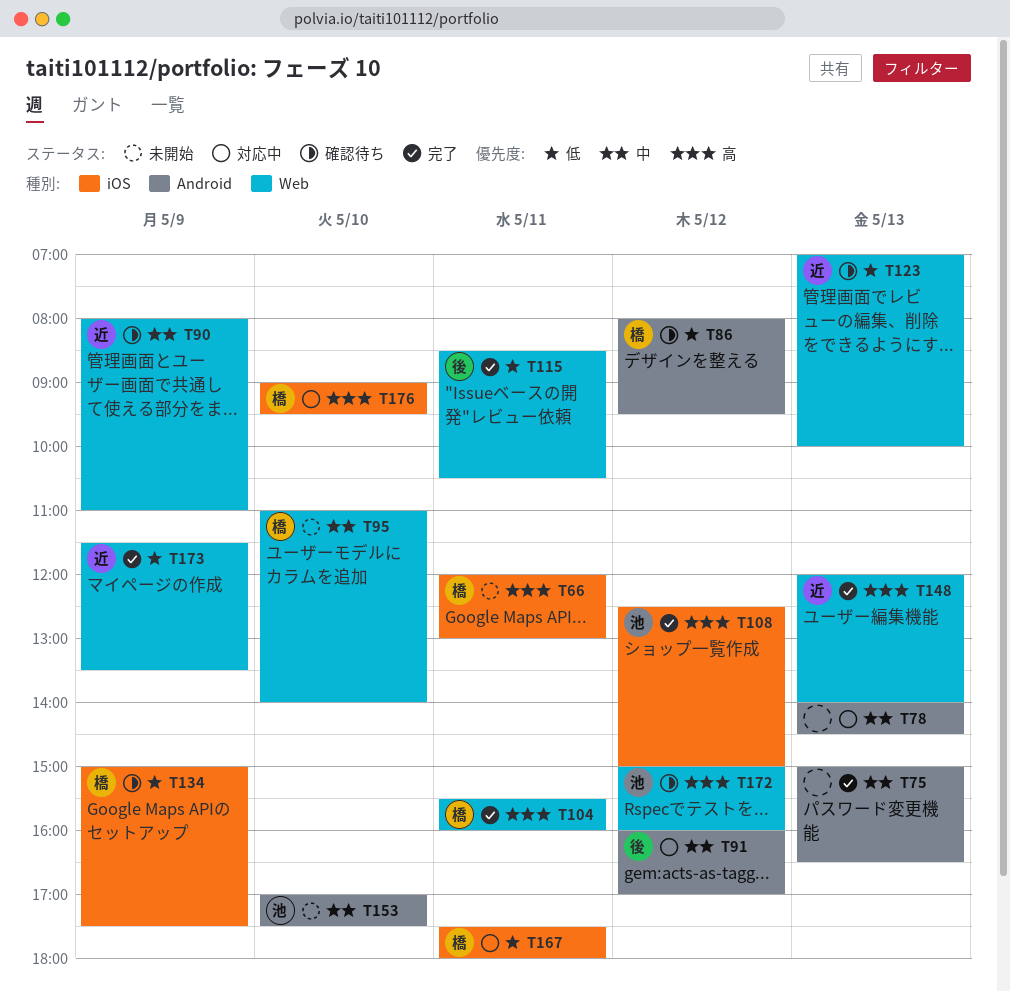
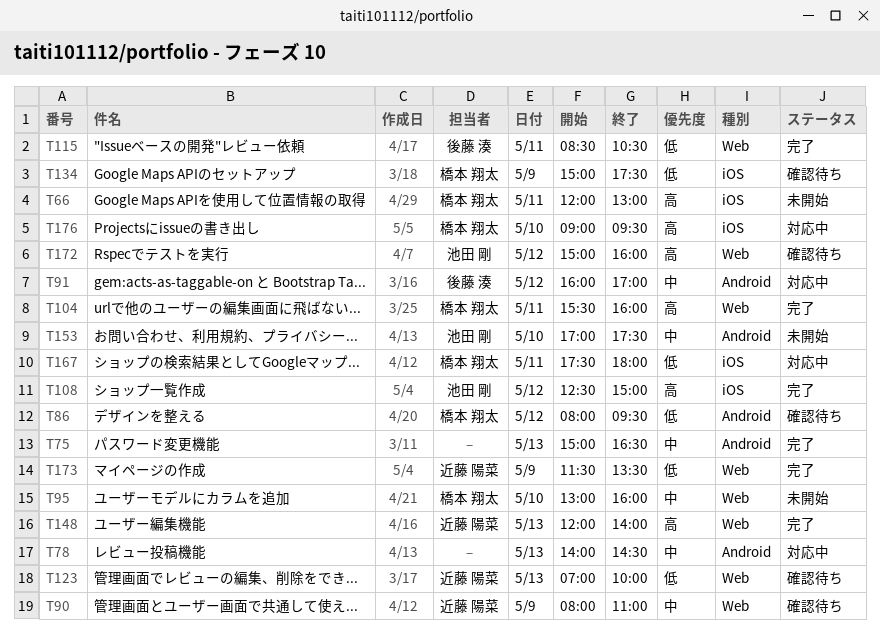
T95, begins: 11:00 -> 13:00
T95, ends: 14:00 -> 16:00

